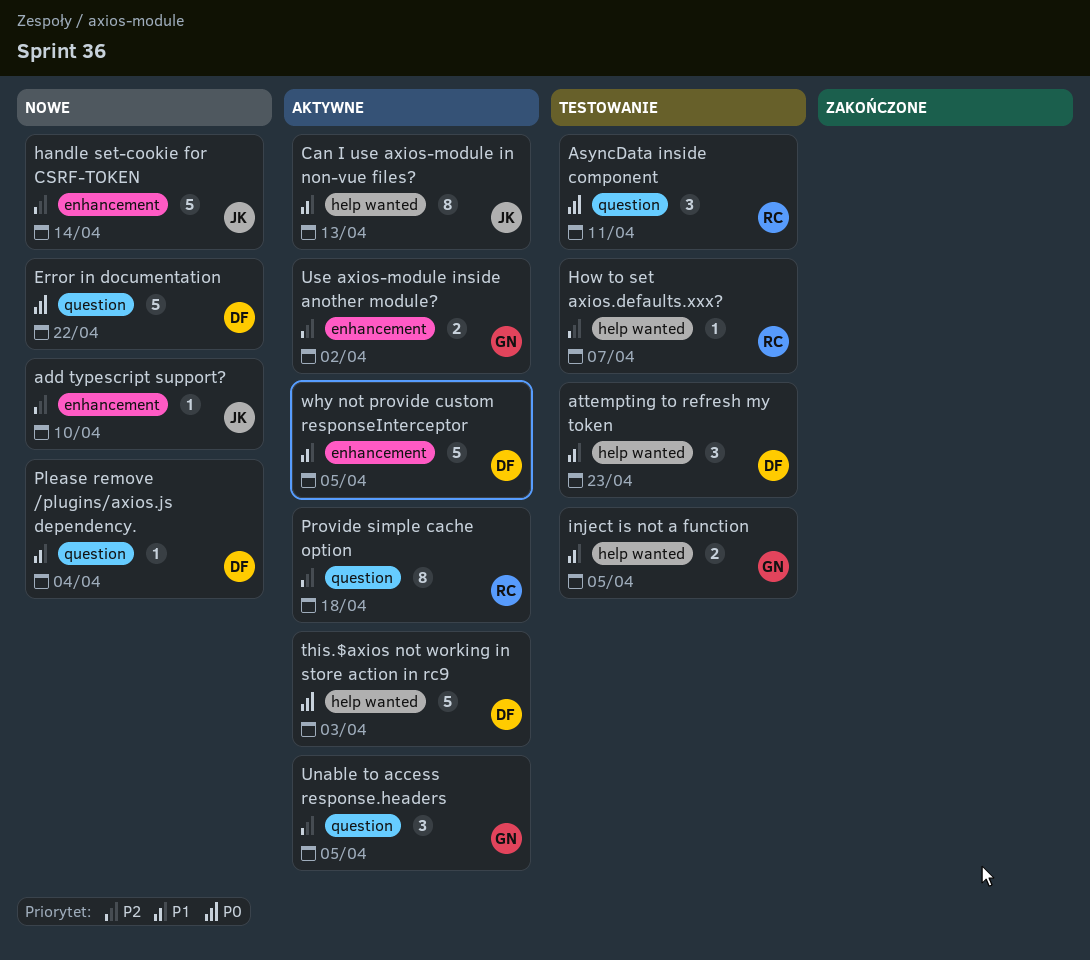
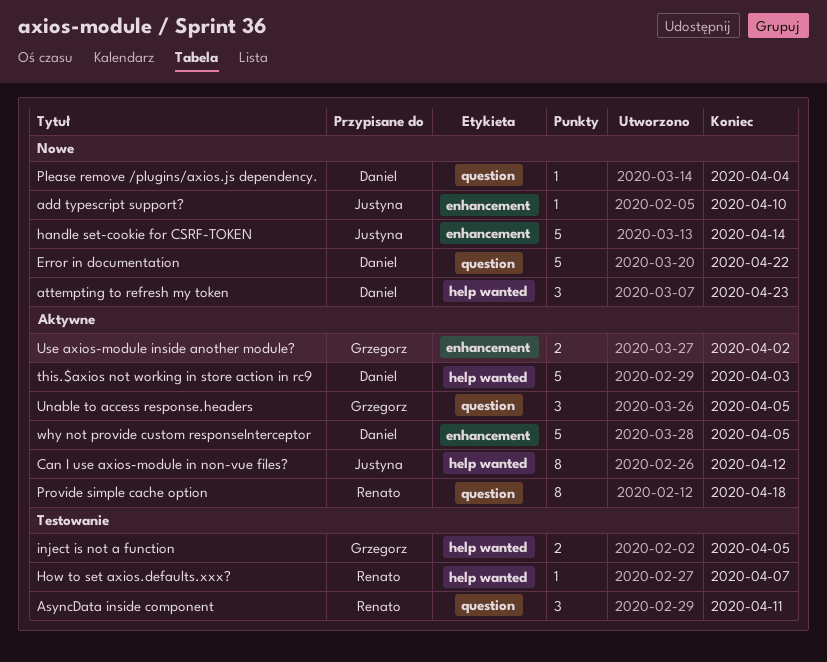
attempting to refresh my token, status: Testowanie -> Nowe
Can I use axios-module in non-vue files?, due: Apr 13 -> Apr 12

